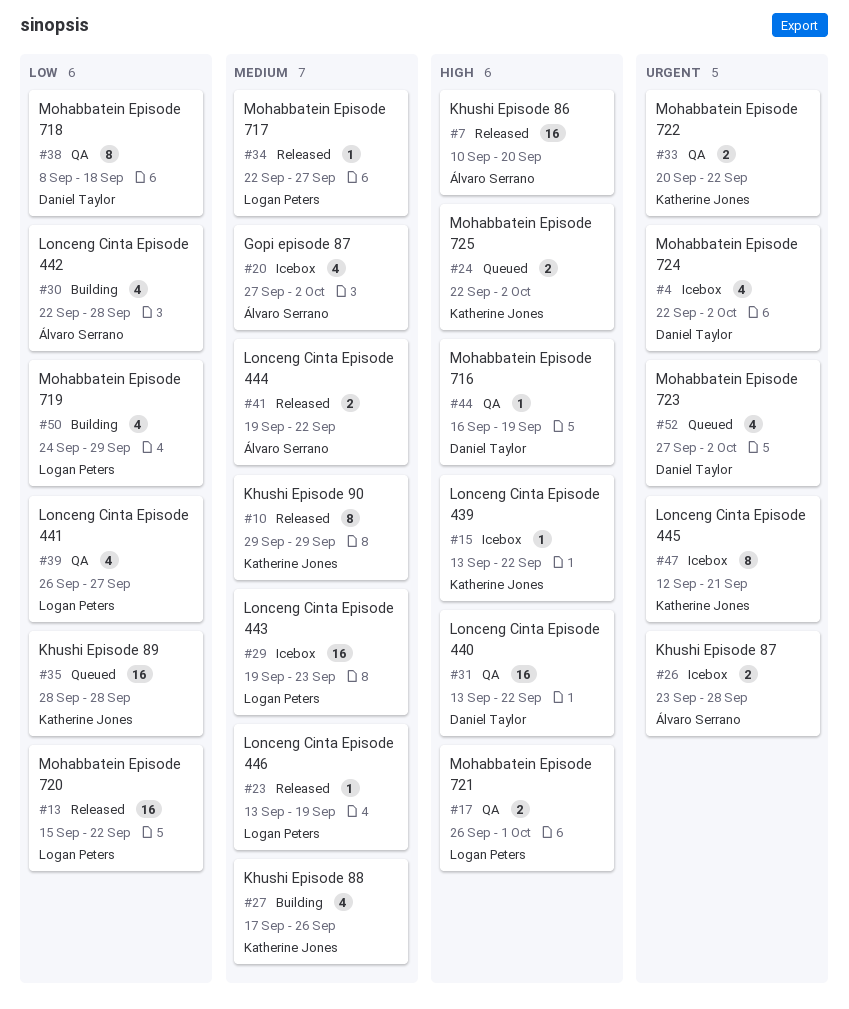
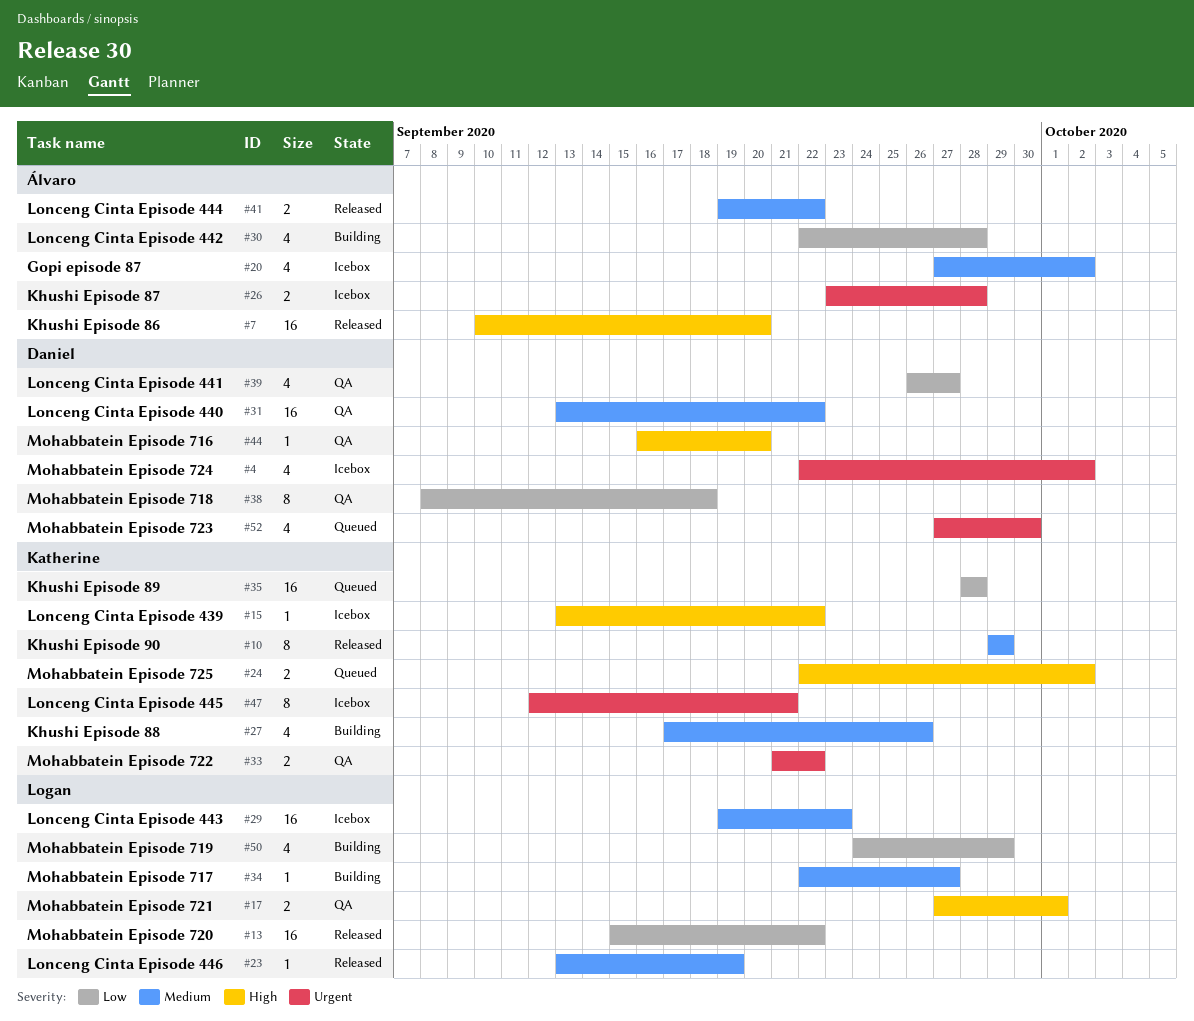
#17, start: Sep 26 -> Sep 27
#31, priority: High -> Medium
#33, start: Sep 20 -> Sep 21
#34, status: Released -> Building
#39, owner: Logan Peters -> Daniel Taylor
#44, due: Sep 19 -> Sep 20
#52, due: Oct 2 -> Sep 30

